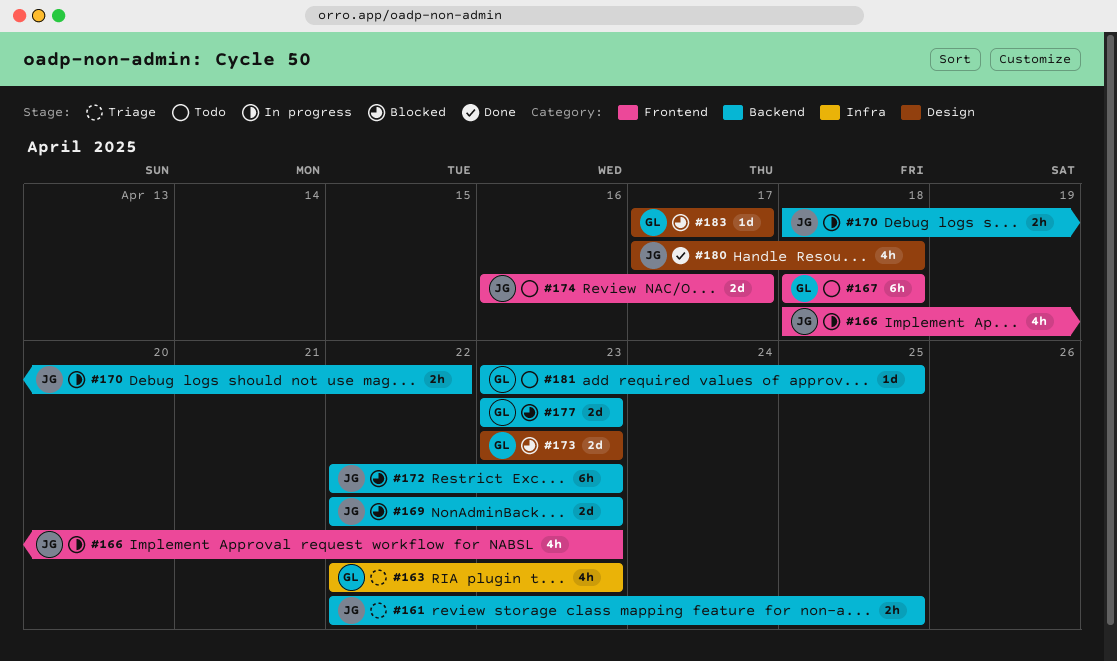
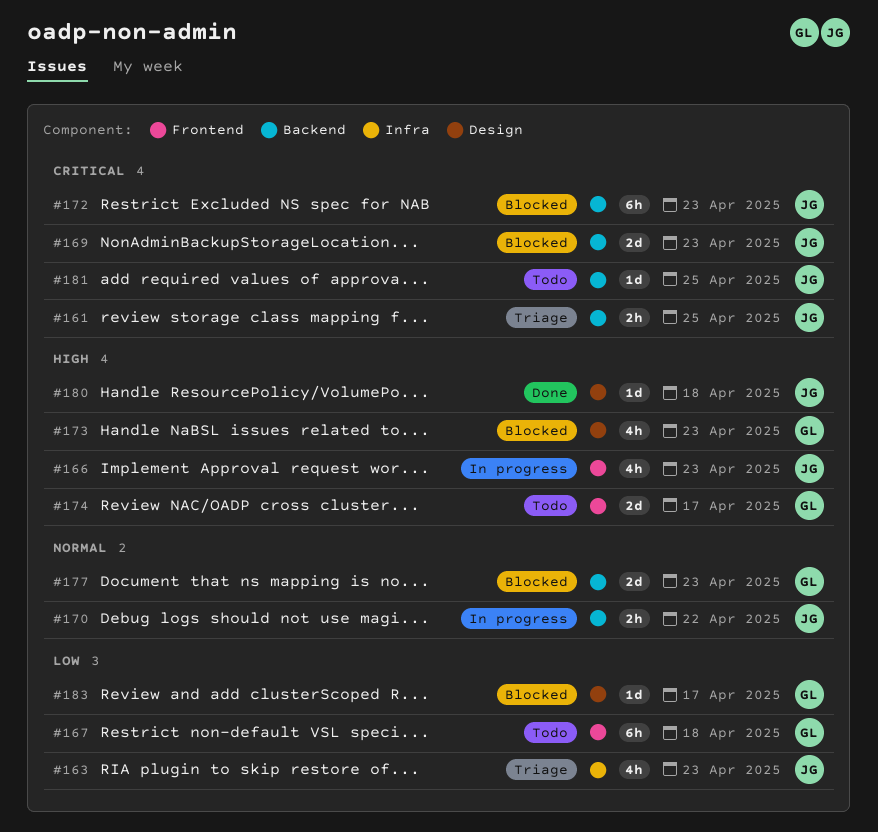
#163, owner: GL -> JG
#173, estimate: 2d -> 4h
#174, owner: JG -> GL
#180, estimate: 4h -> 1d
#181, owner: GL -> JG

